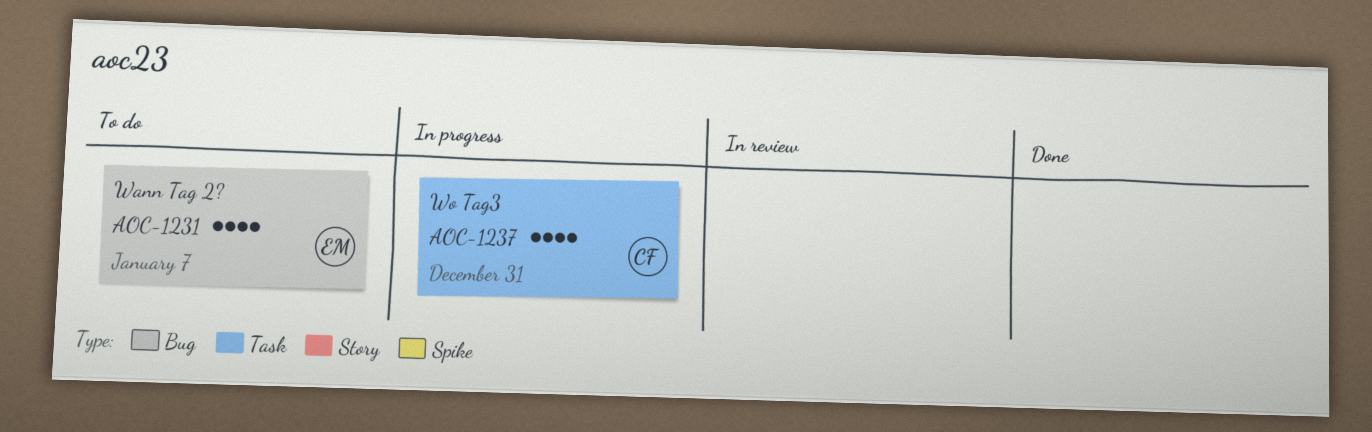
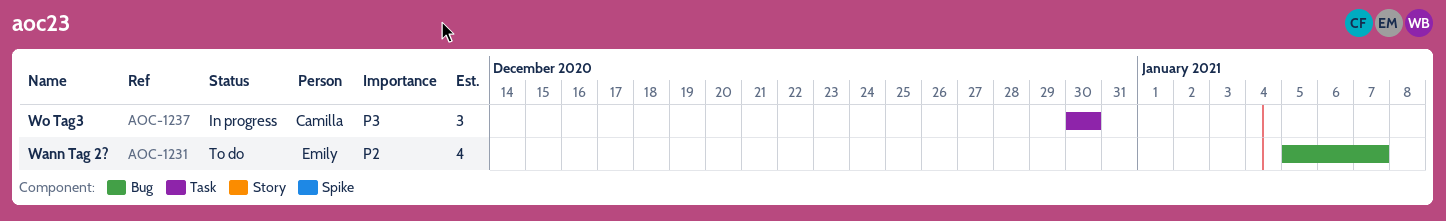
AOC-1237, estimate: 4 -> 3
AOC-1237, due: Dec 31 -> Dec 30

